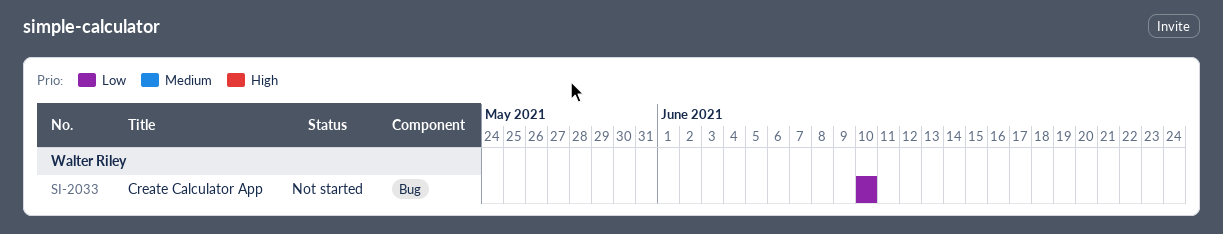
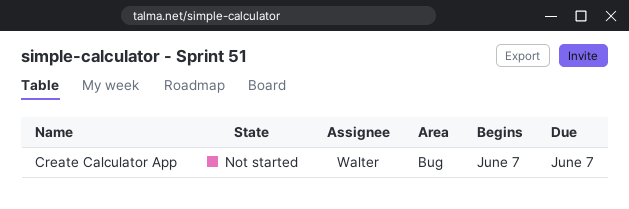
Create Calculator App, start: Jun 10 -> Jun 7
Create Calculator App, due: Jun 10 -> Jun 7

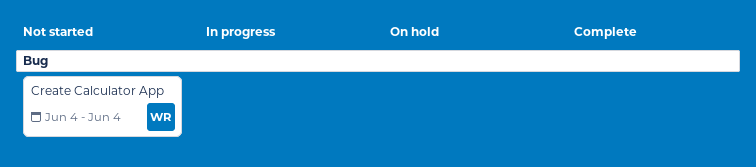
Create Calculator App, start: Jun 7 -> Jun 4
Create Calculator App, due: Jun 7 -> Jun 4

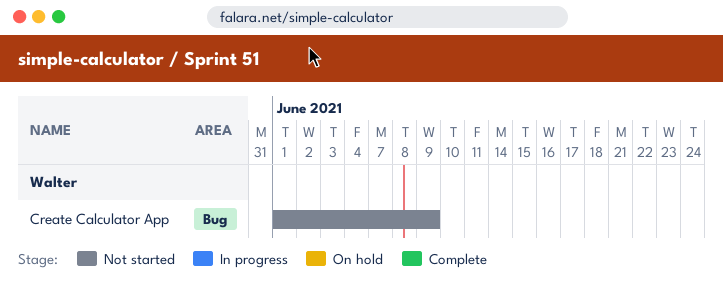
Create Calculator App, start: Jun 4 -> Jun 1
Create Calculator App, due: Jun 4 -> Jun 9

